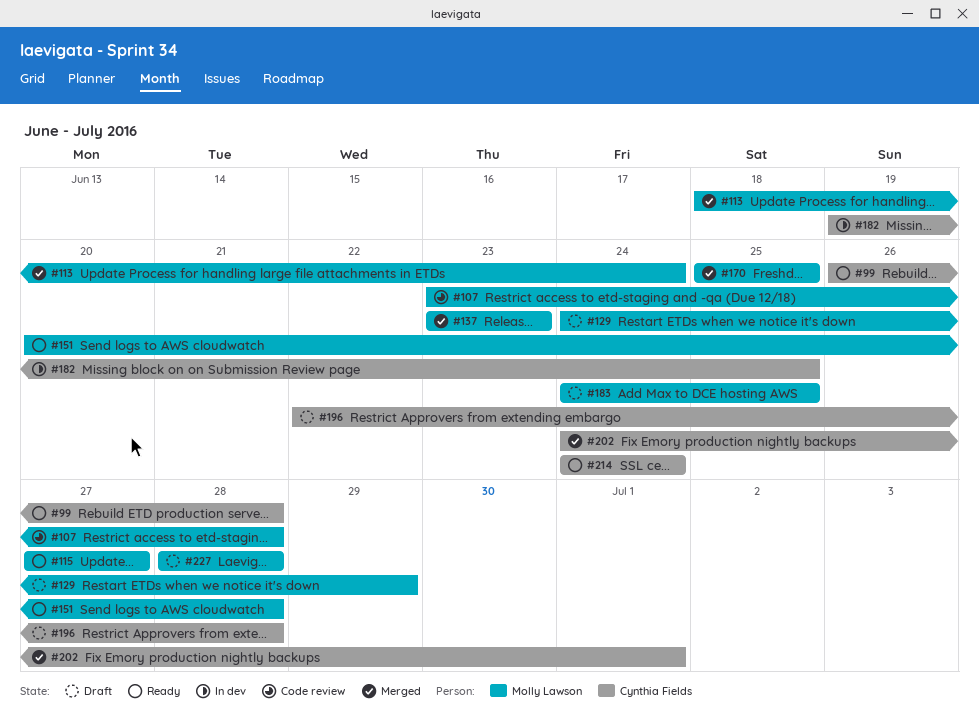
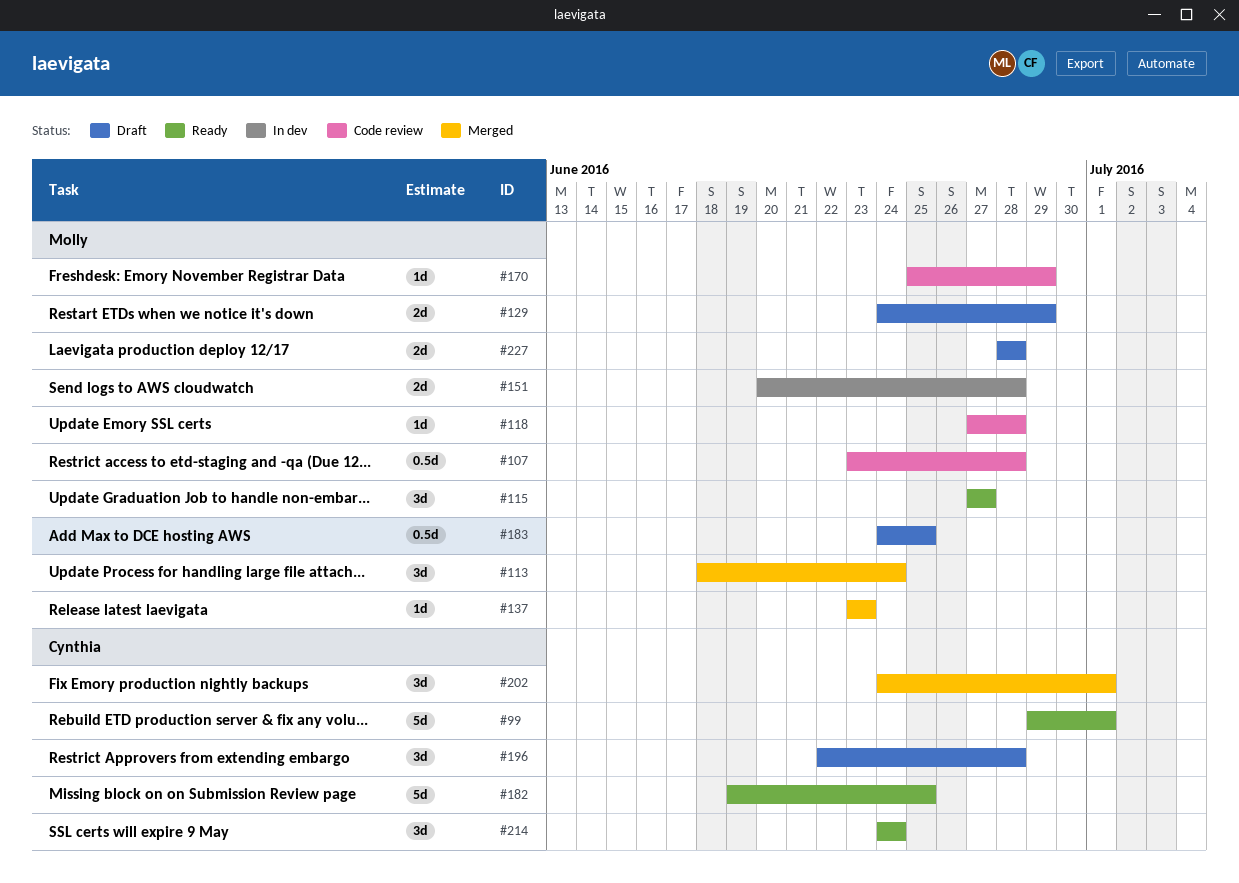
#99, start: Jun 26 -> Jun 29
#99, due: Jun 28 -> Jul 1
#118: none -> present
#151, status: Ready -> In dev
#170, status: Merged -> Code review
#170, due: Jun 25 -> Jun 29
#182, status: In dev -> Ready

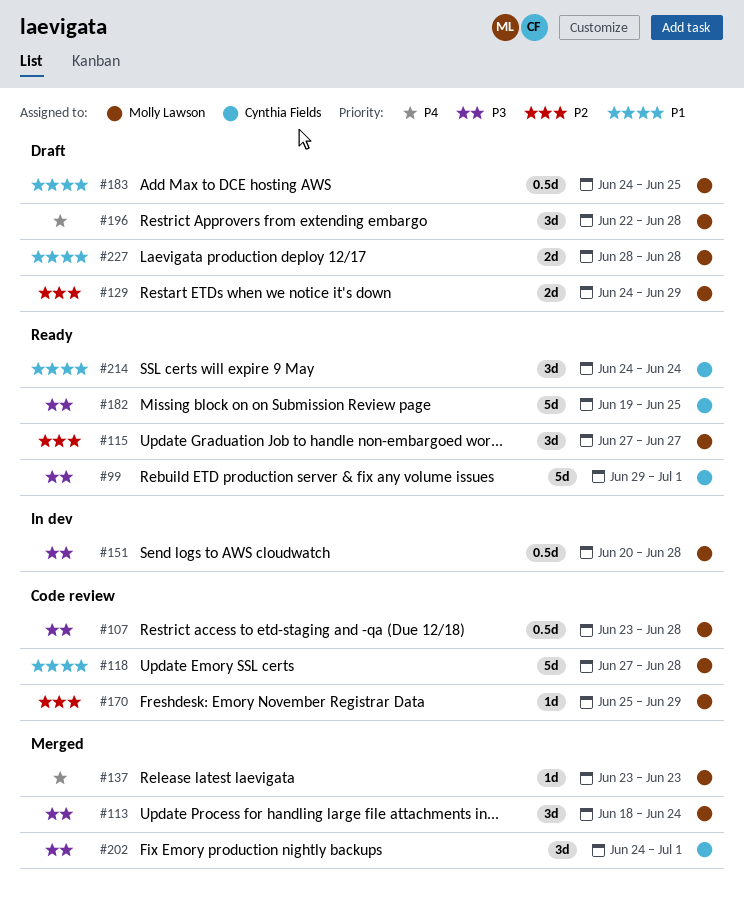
#118, estimate: 1d -> 5d
#151, estimate: 2d -> 0.5d
#196, owner: Cynthia Fields -> Molly Lawson

